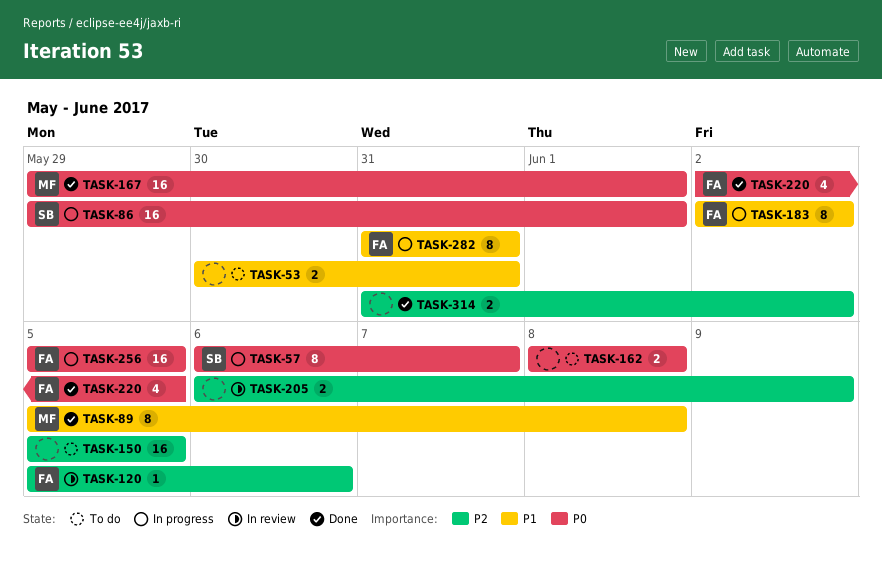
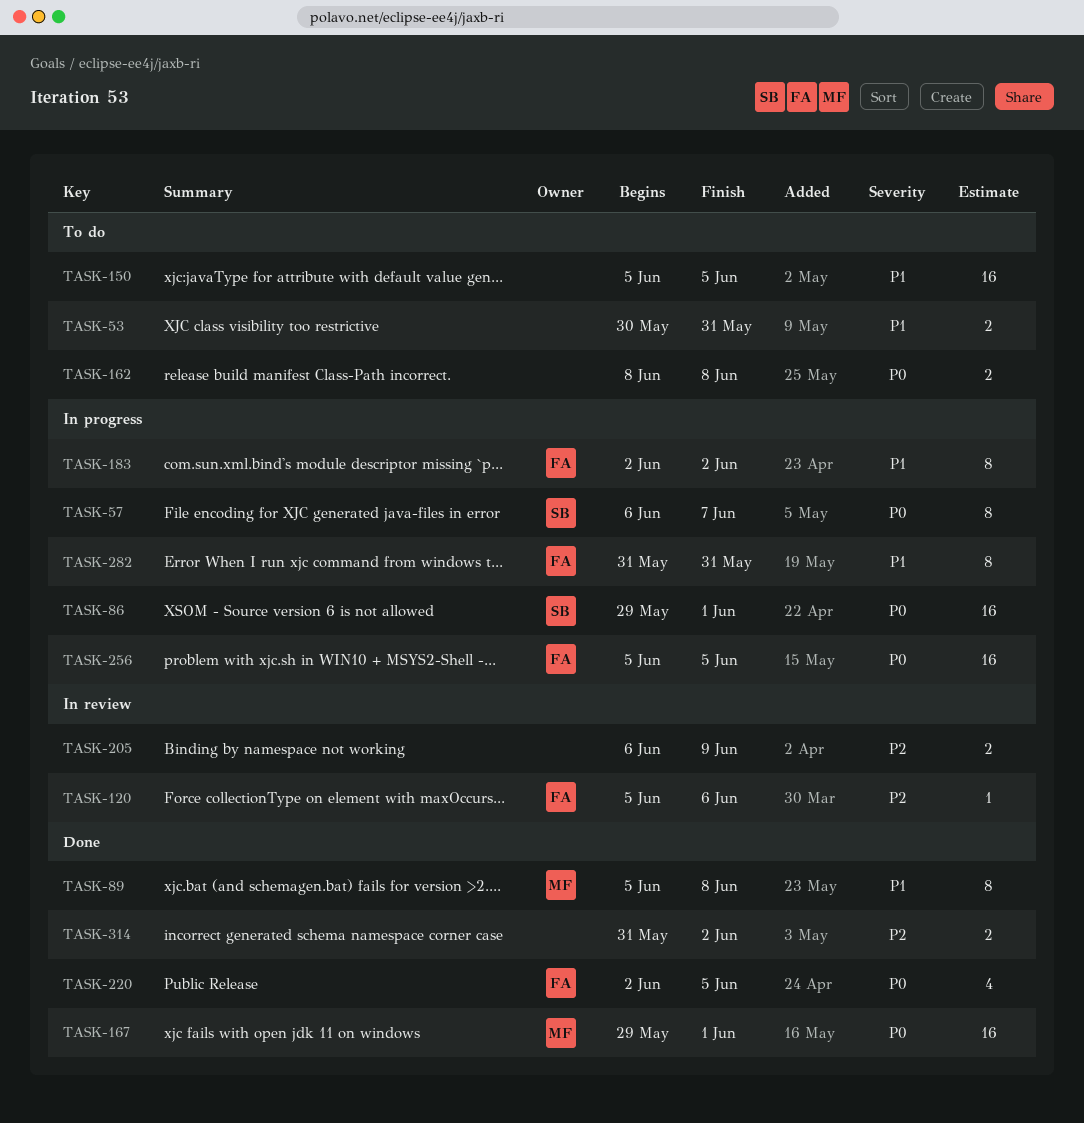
TASK-150, priority: P2 -> P1

